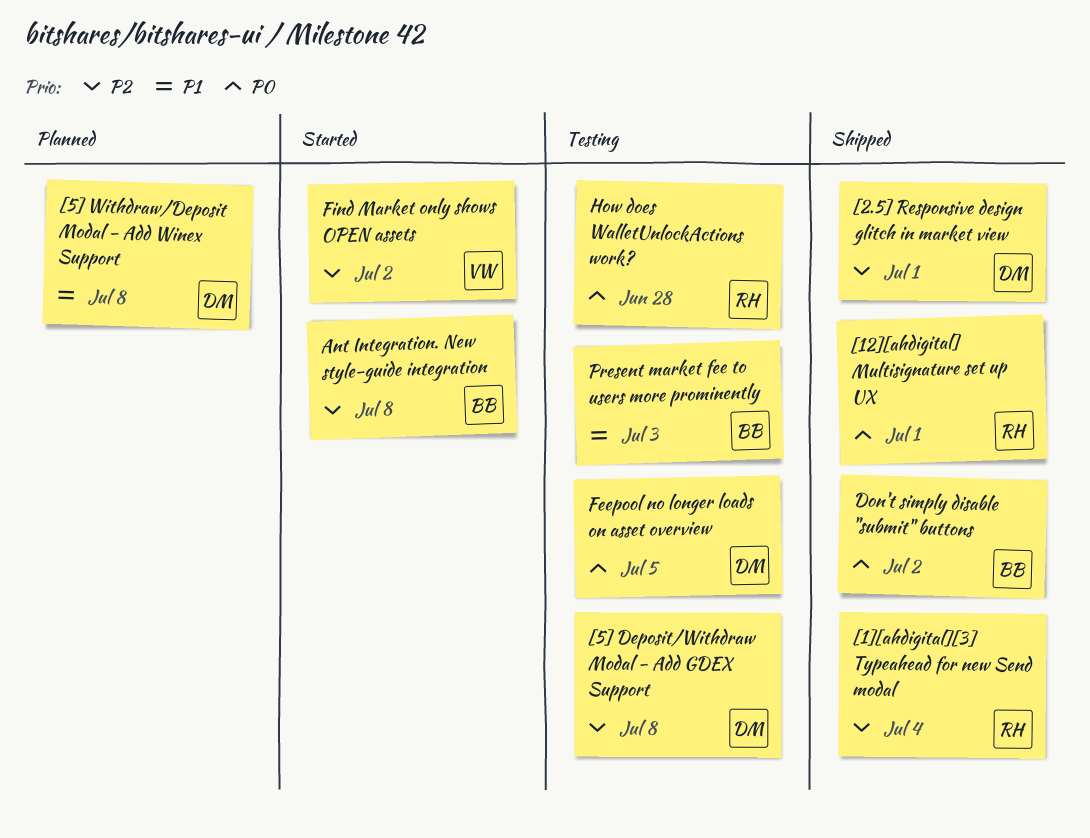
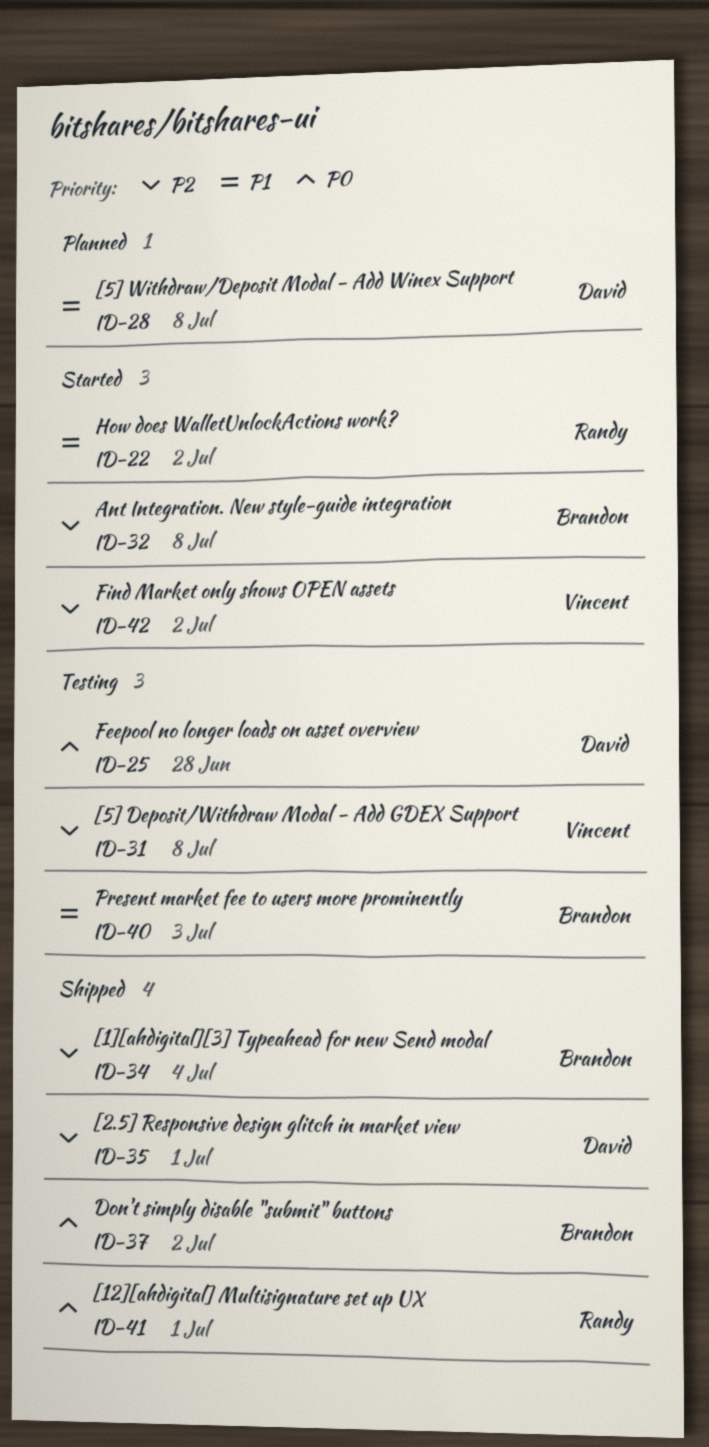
[1][ahdigital][3] Typeahead for new Send modal, owner: Randy -> Brandon
[5] Deposit/Withdraw Modal - Add GDEX Support, owner: David -> Vincent
Feepool no longer loads on asset overview, due: Jul 5 -> Jun 28
How does WalletUnlockActions work?, status: Testing -> Started
How does WalletUnlockActions work?, priority: P0 -> P1
How does WalletUnlockActions work?, due: Jun 28 -> Jul 2

